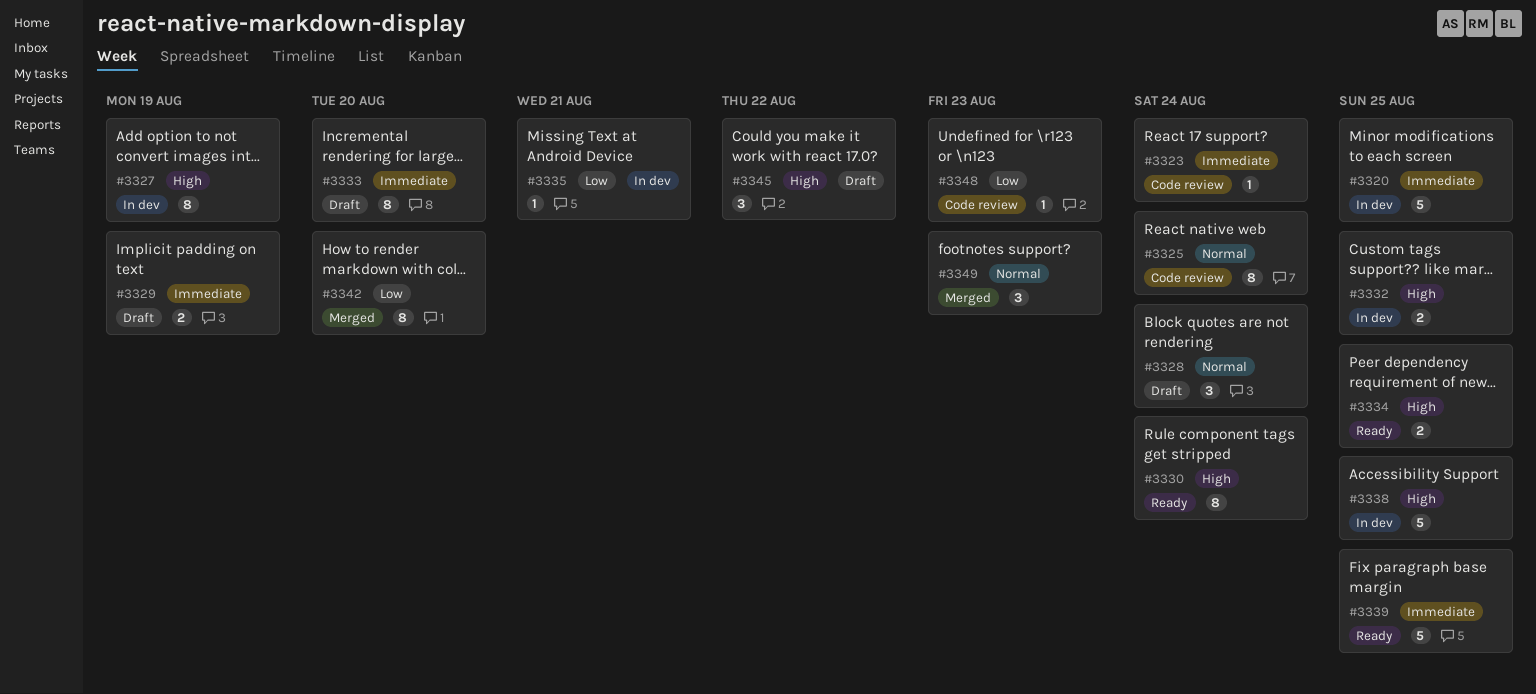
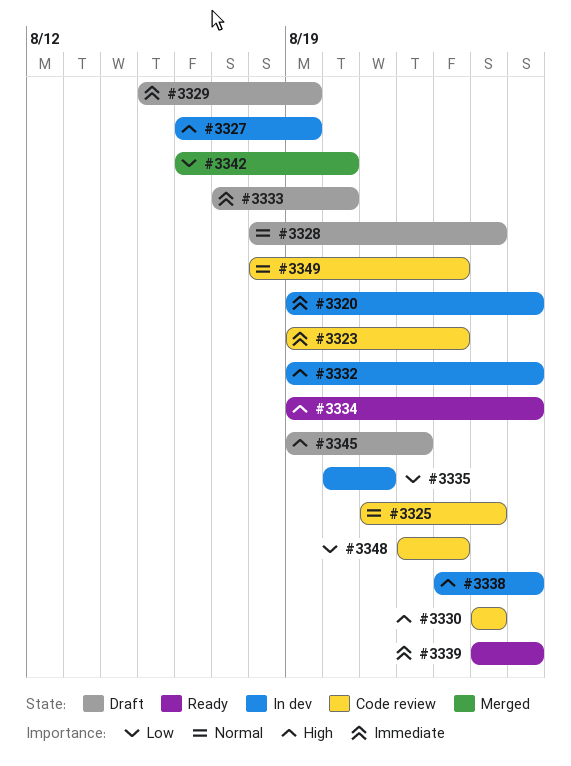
#3323, due: Aug 24 -> Aug 23
#3330, status: Ready -> Code review
#3349, status: Merged -> Code review

